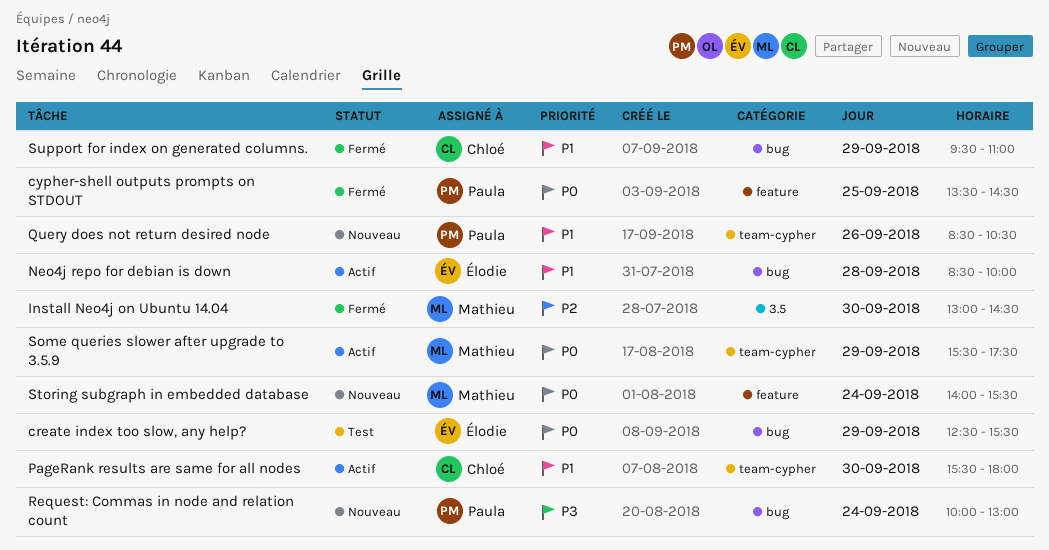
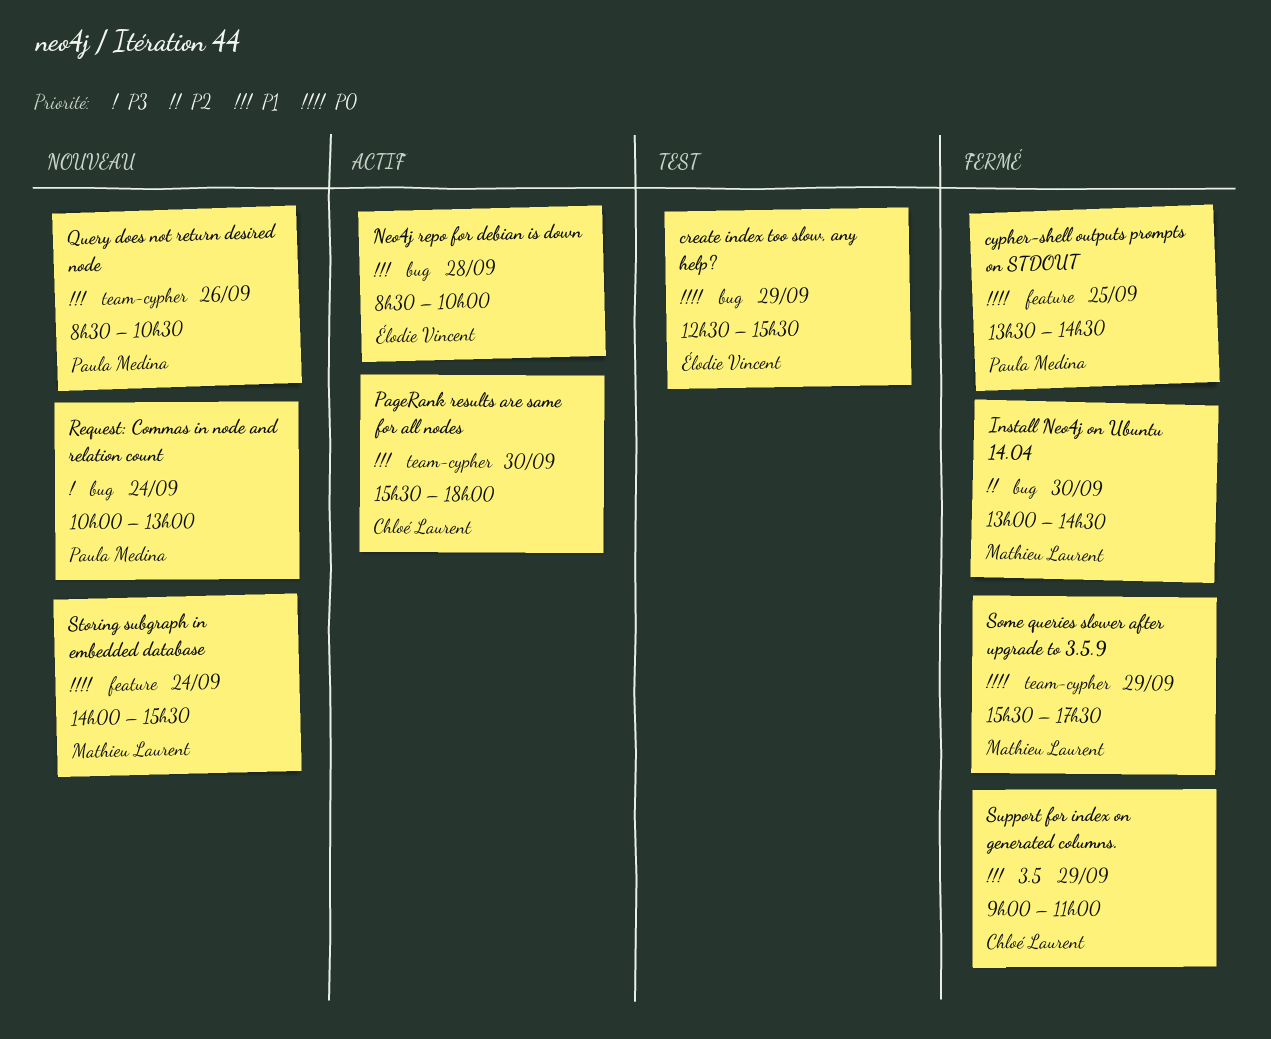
Install Neo4j on Ubuntu 14.04, label: 3.5 -> bug
Some queries slower after upgrade to 3.5.9, status: Actif -> Fermé
Support for index on generated columns., label: bug -> 3.5
Support for index on generated columns., begins: 09:30 -> 09:00

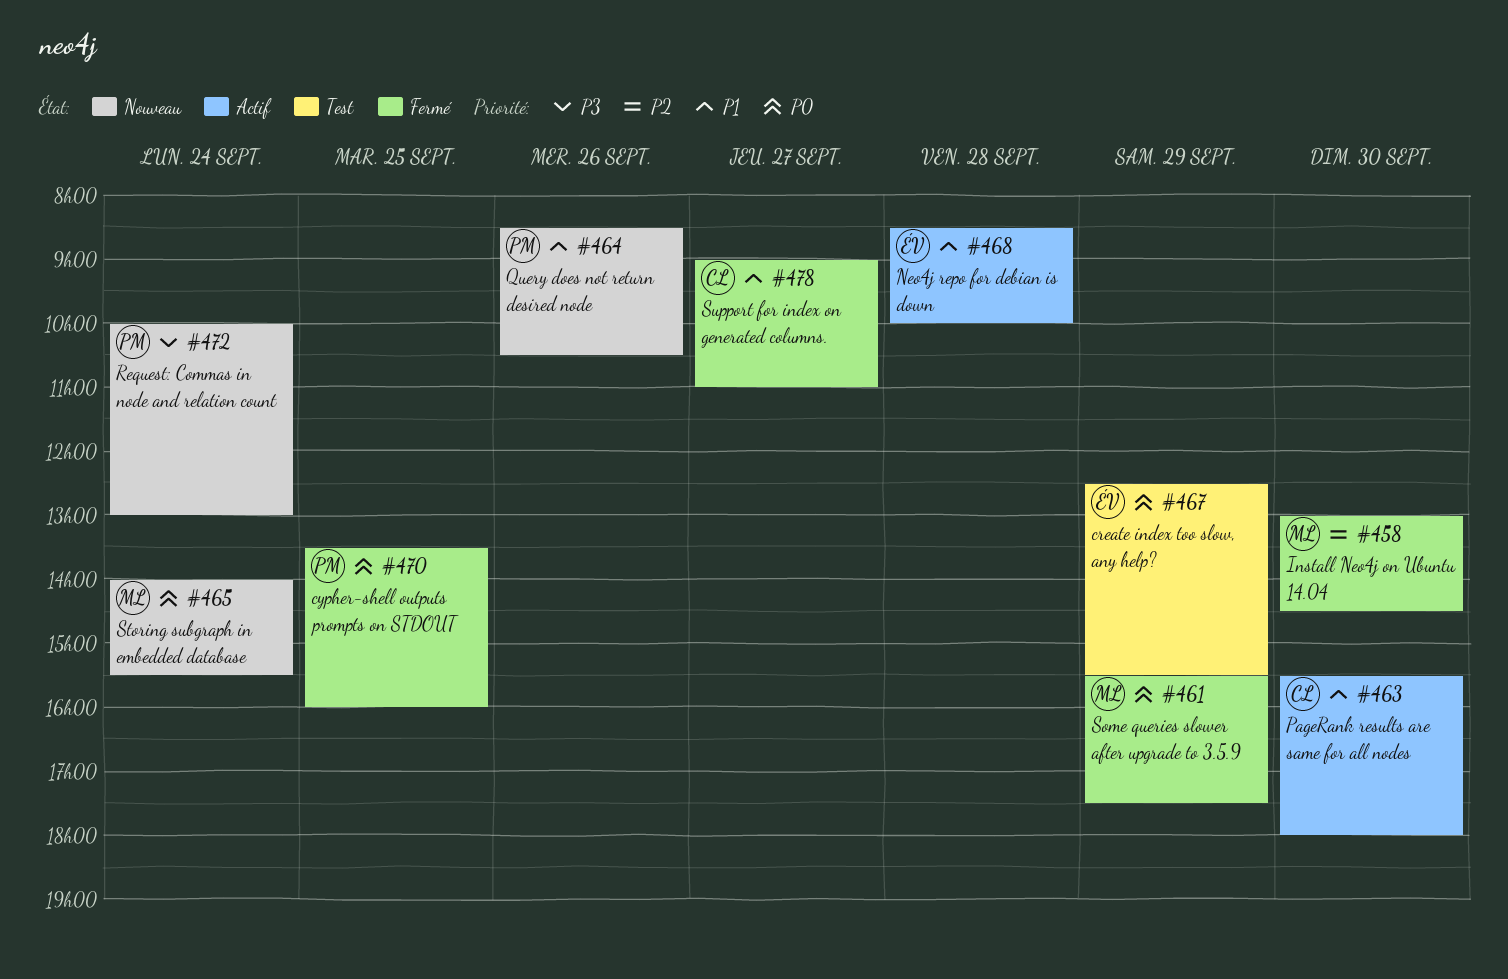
cypher-shell outputs prompts on STDOUT, ends: 14:30 -> 16:00
Support for index on generated columns., day: Sep 29 -> Sep 27

